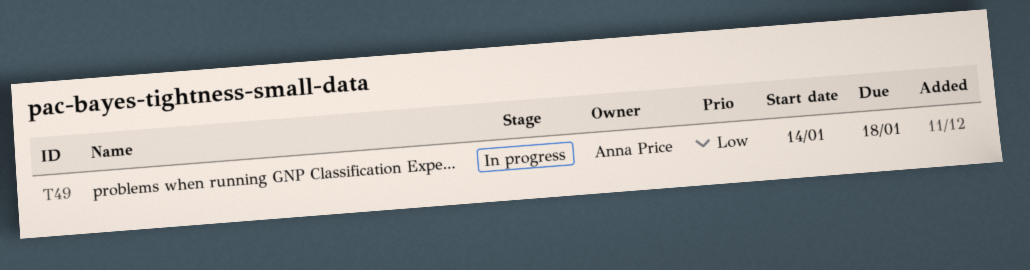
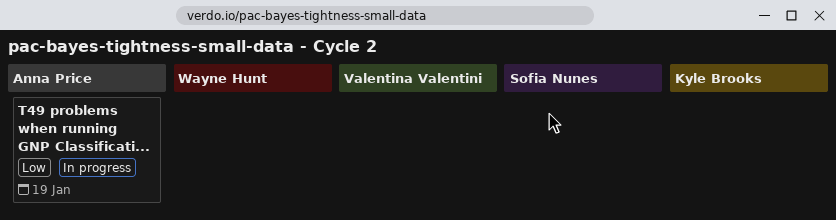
T49, due: Jan 18 -> Jan 19

